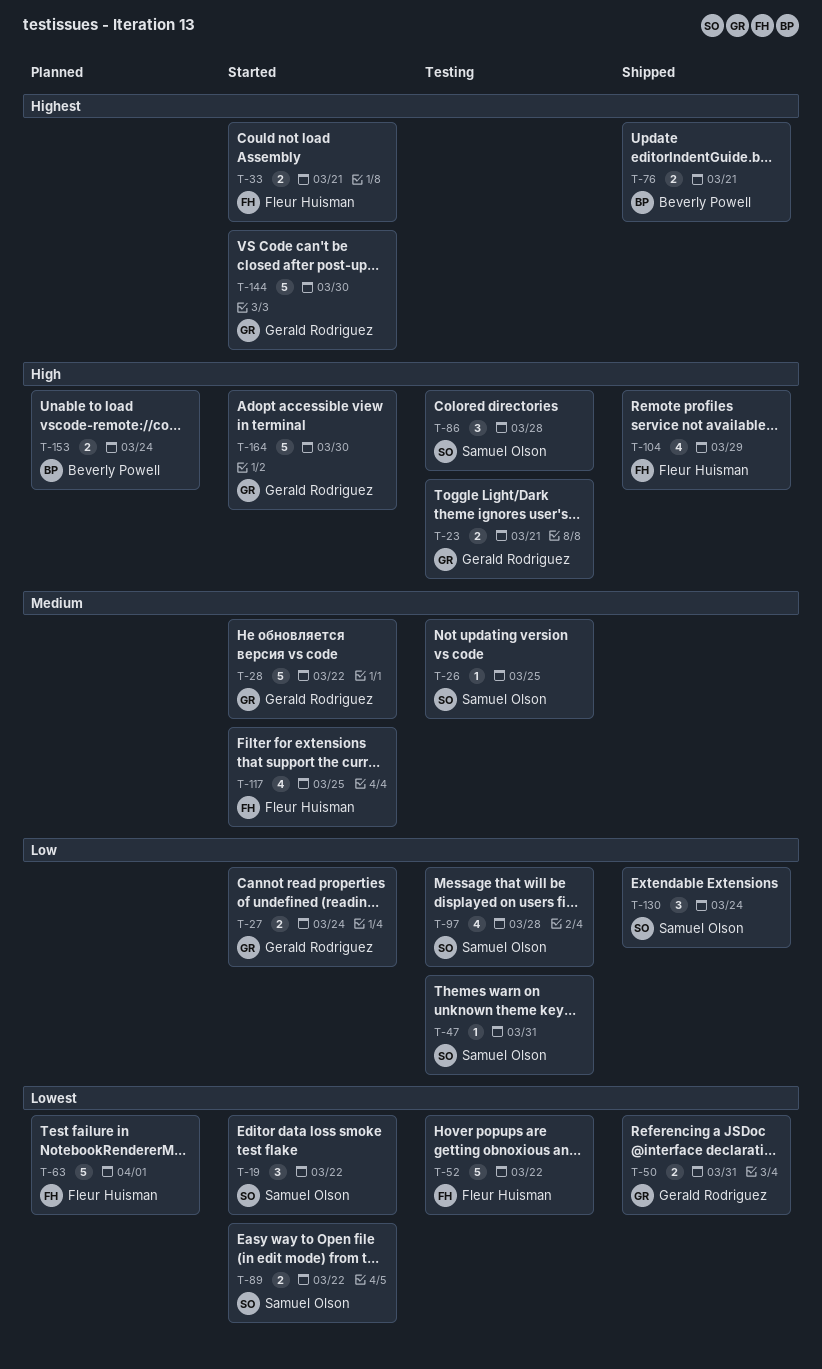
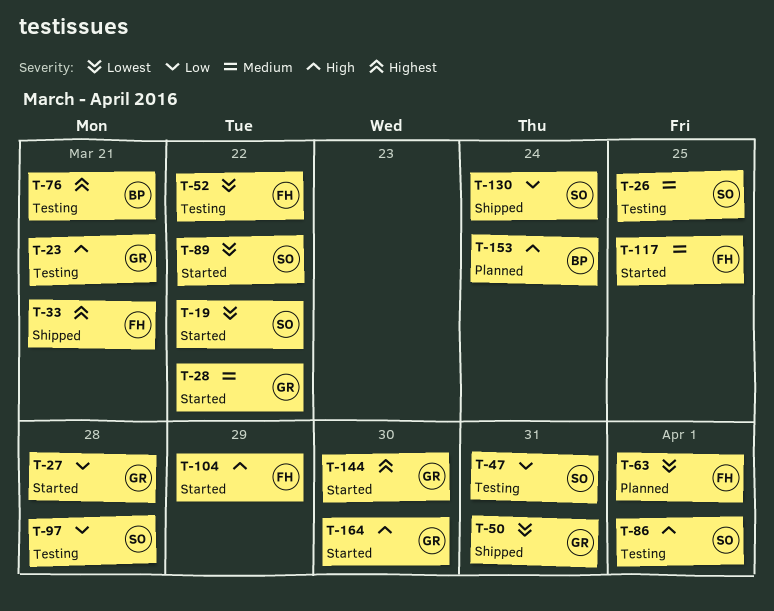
T-27, due: Mar 24 -> Mar 28
T-33, status: Started -> Shipped
T-76, status: Shipped -> Testing
T-86, due: Mar 28 -> Apr 1
T-104, status: Shipped -> Started

